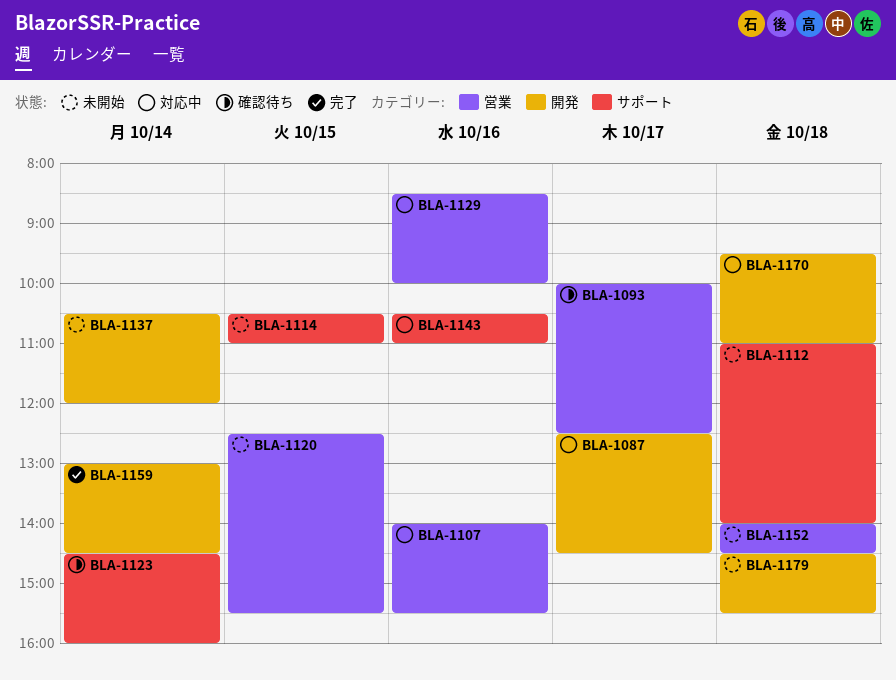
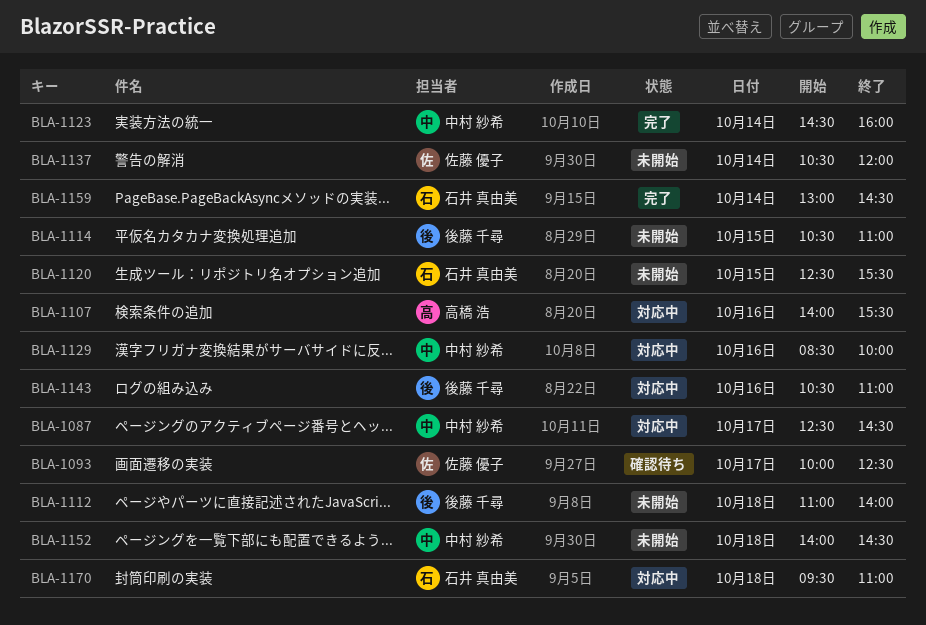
BLA-1123, status: 確認待ち -> 完了
BLA-1179: present -> none

